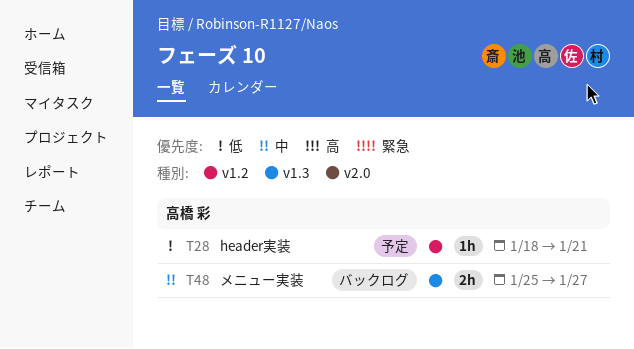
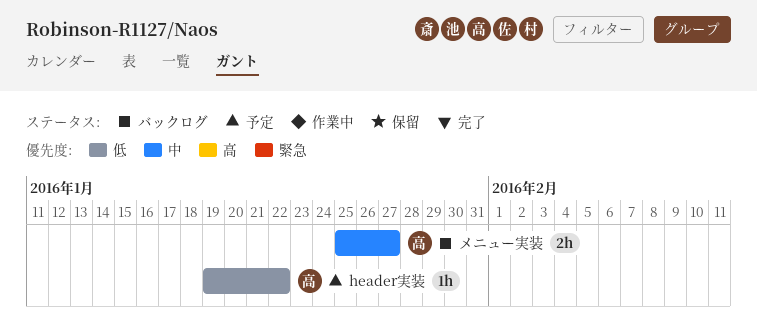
header実装, start: Jan 18 -> Jan 19
header実装, due: Jan 21 -> Jan 22

